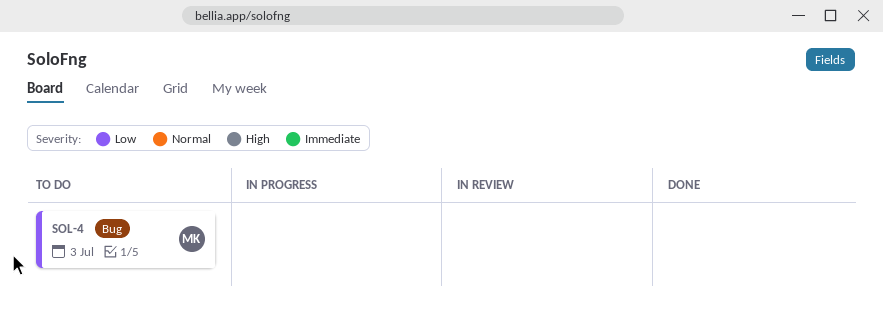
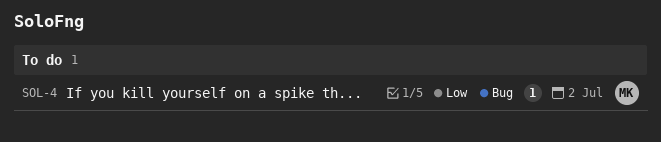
SOL-4, due: Jul 3 -> Jul 2

